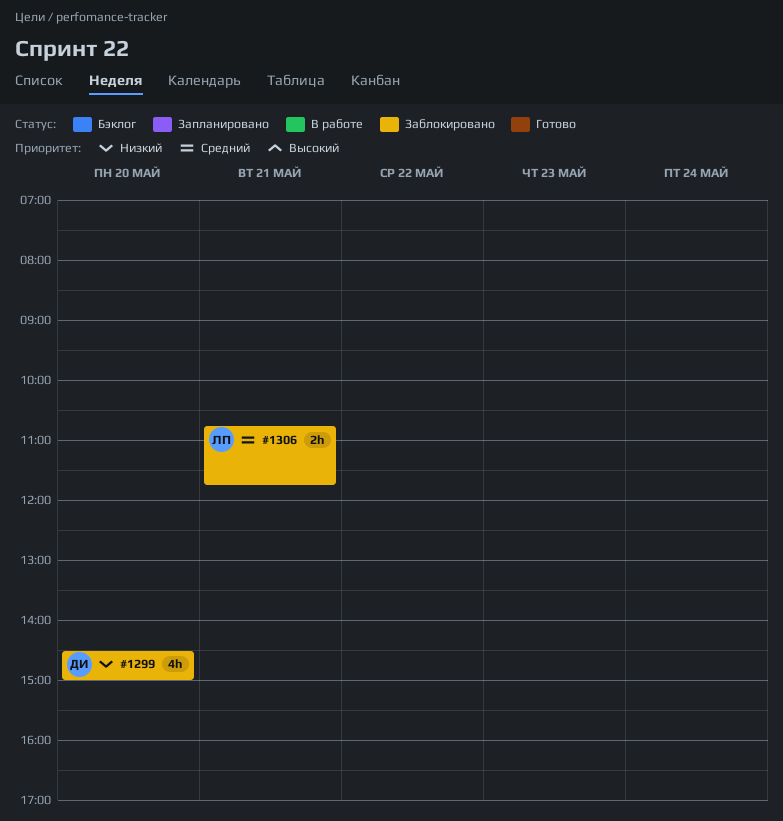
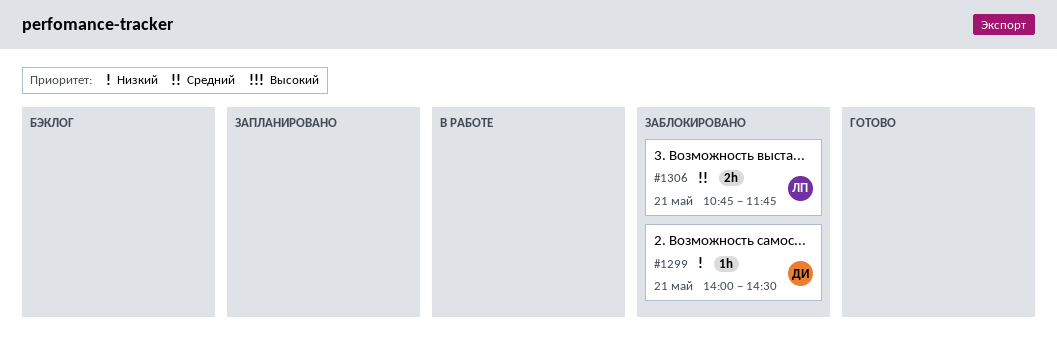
#1299, estimate: 4h -> 1h
#1299, day: May 20 -> May 21
#1299, begins: 14:30 -> 14:00
#1299, ends: 15:00 -> 14:30

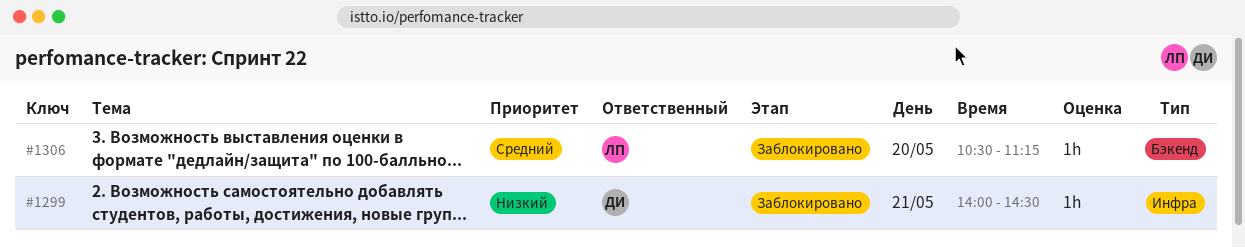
#1306, estimate: 2h -> 1h
#1306, day: May 21 -> May 20
#1306, begins: 10:45 -> 10:30
#1306, ends: 11:45 -> 11:15

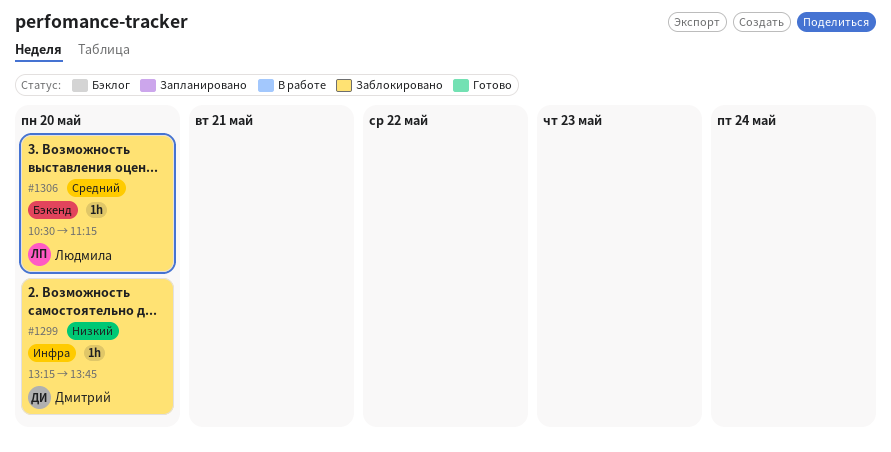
#1299, day: May 21 -> May 20
#1299, begins: 14:00 -> 13:15
#1299, ends: 14:30 -> 13:45

